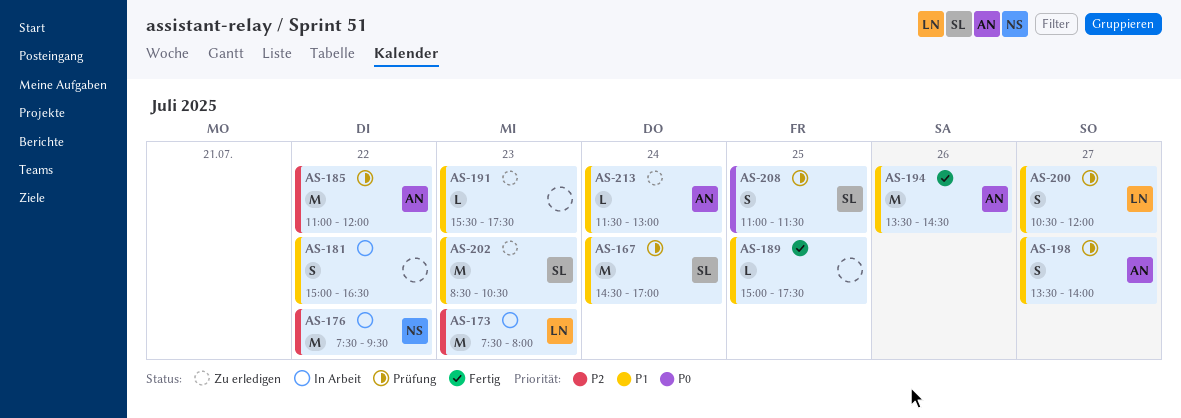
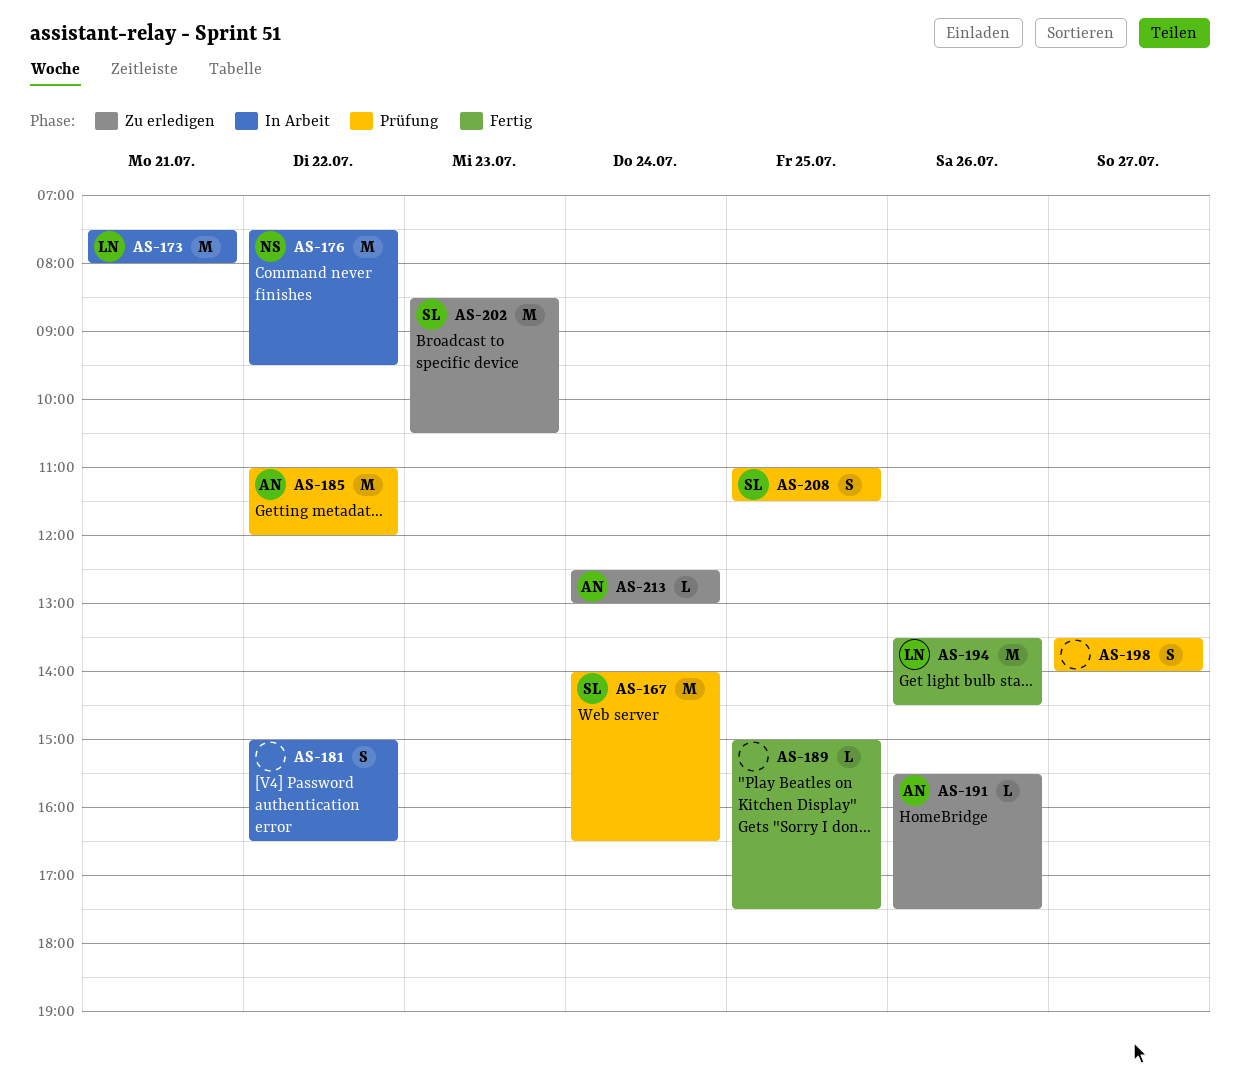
AS-167, begins: 14:30 -> 14:00
AS-167, ends: 17:00 -> 16:30
AS-173, day: Jul 23 -> Jul 21
AS-191, owner: none -> AN
AS-191, day: Jul 23 -> Jul 26
AS-194, owner: AN -> LN
AS-198, owner: AN -> none
AS-200: present -> none
AS-213, begins: 11:30 -> 12:30

